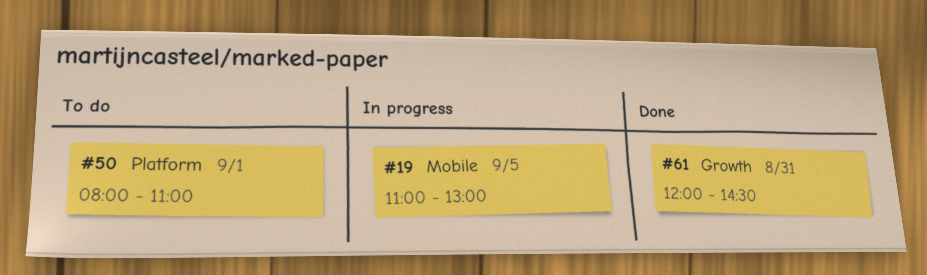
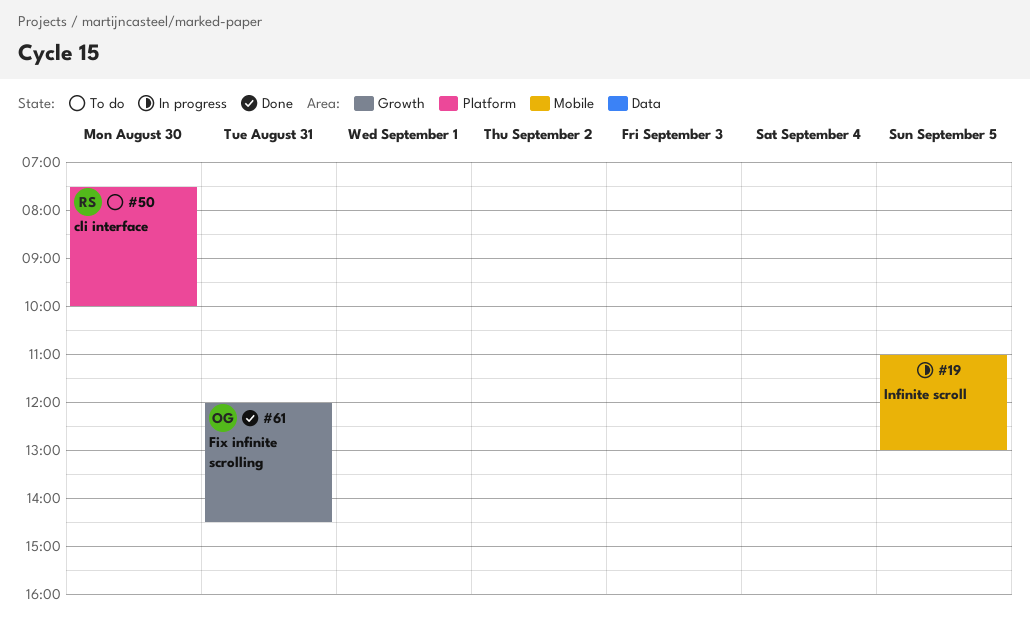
#50, day: Sep 1 -> Aug 30
#50, begins: 08:00 -> 07:30
#50, ends: 11:00 -> 10:00

